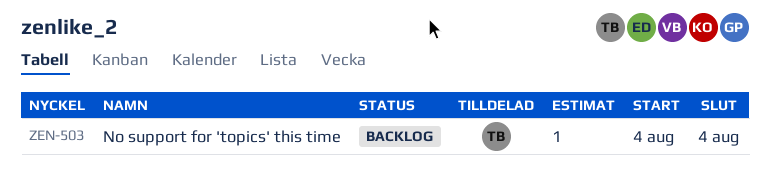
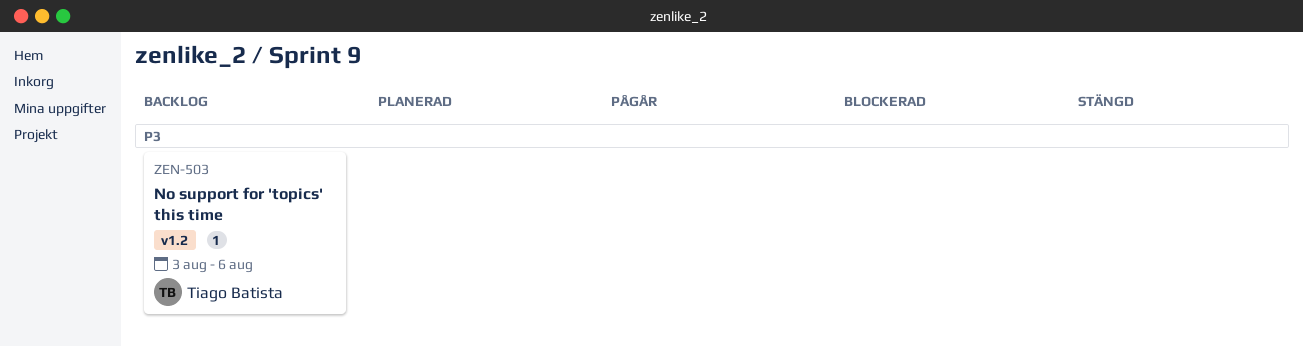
ZEN-503, start: Aug 4 -> Aug 3
ZEN-503, due: Aug 4 -> Aug 6

